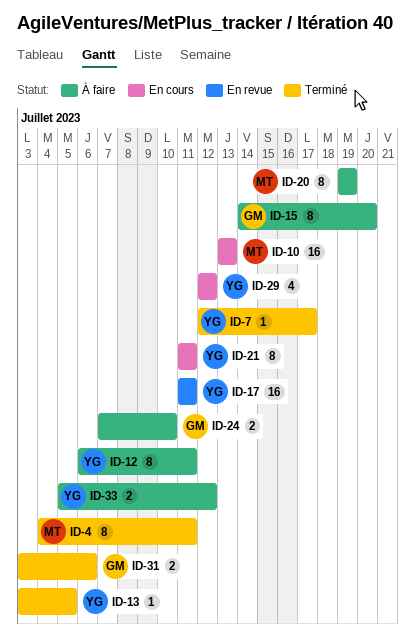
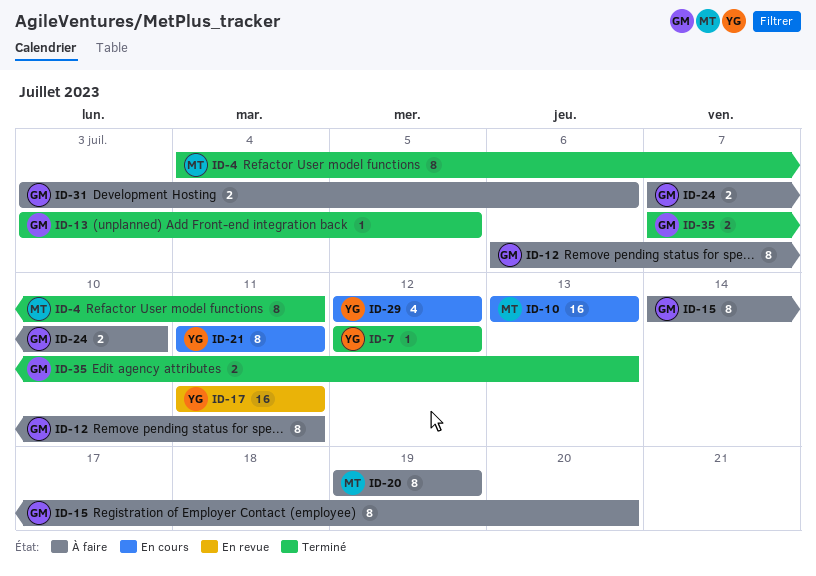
ID-7, due: Jul 17 -> Jul 12
ID-12, owner: YG -> GM
ID-13, owner: YG -> GM
ID-31, status: Terminé -> À faire
ID-33: present -> none
ID-35: none -> present

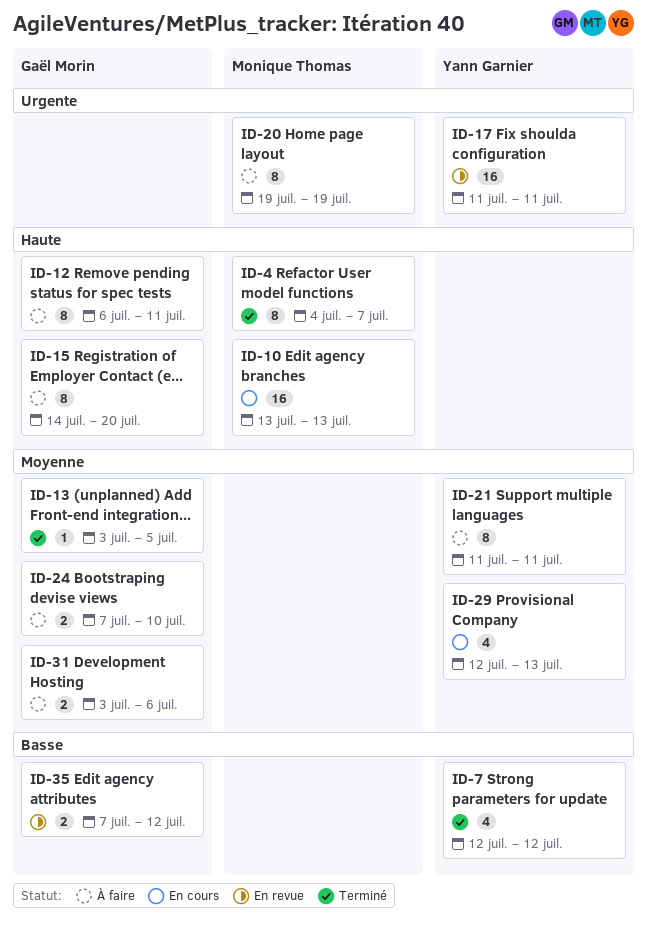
ID-4, due: Jul 11 -> Jul 7
ID-7, estimate: 1 -> 4
ID-21, status: En cours -> À faire
ID-29, due: Jul 12 -> Jul 13
ID-35, status: Terminé -> En revue
ID-35, due: Jul 13 -> Jul 12

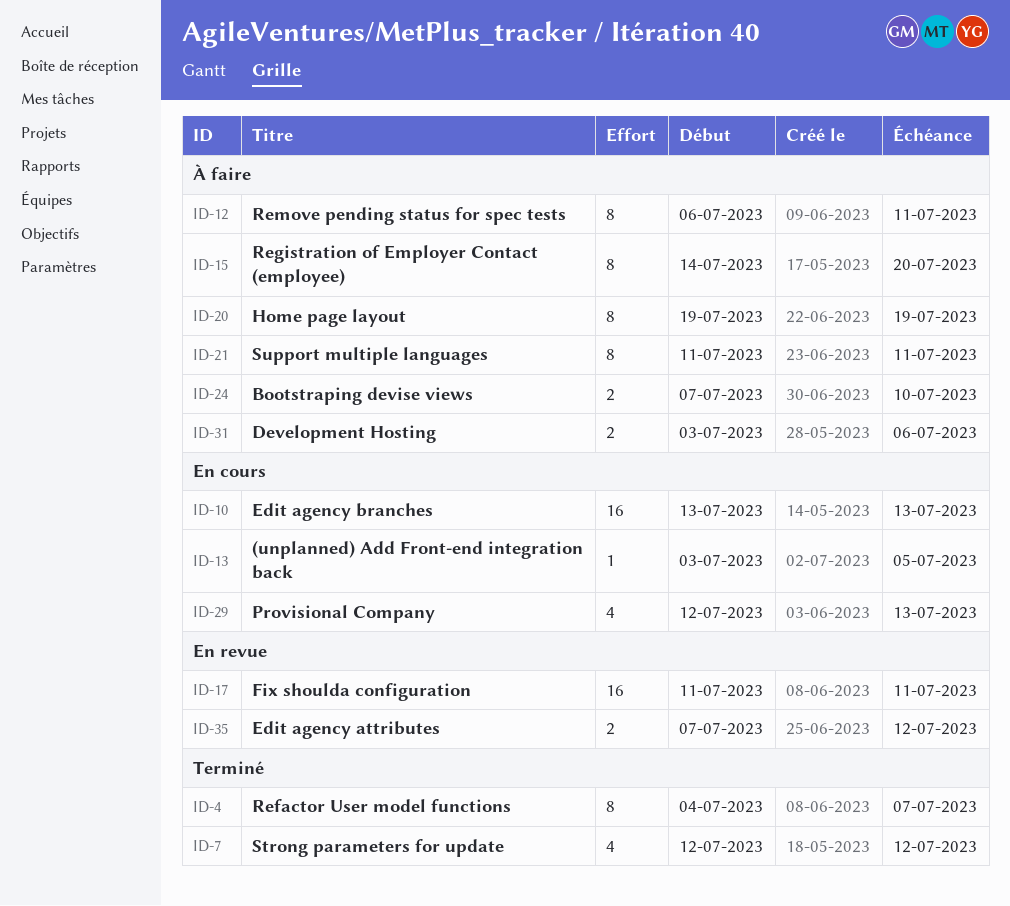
ID-13, status: Terminé -> En cours

